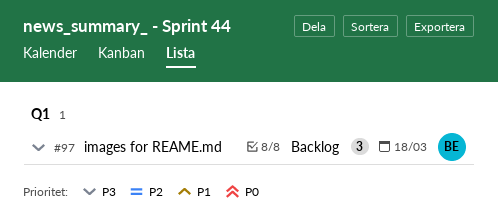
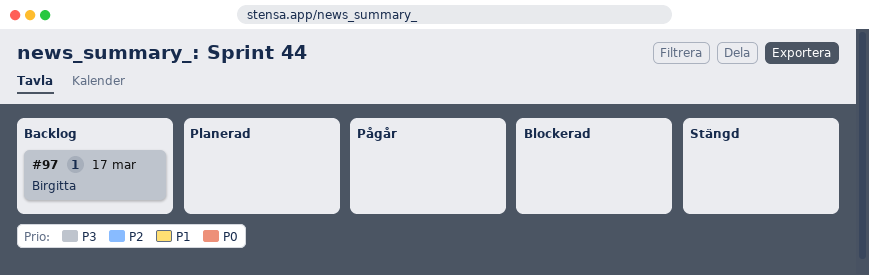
#97, estimate: 3 -> 1
#97, due: Mar 18 -> Mar 17

